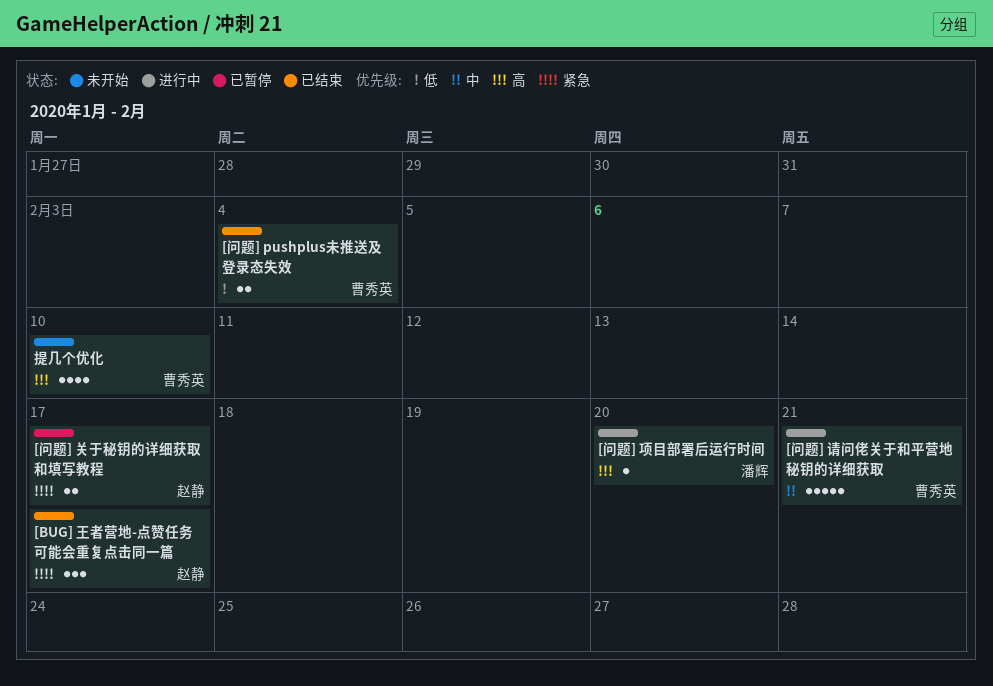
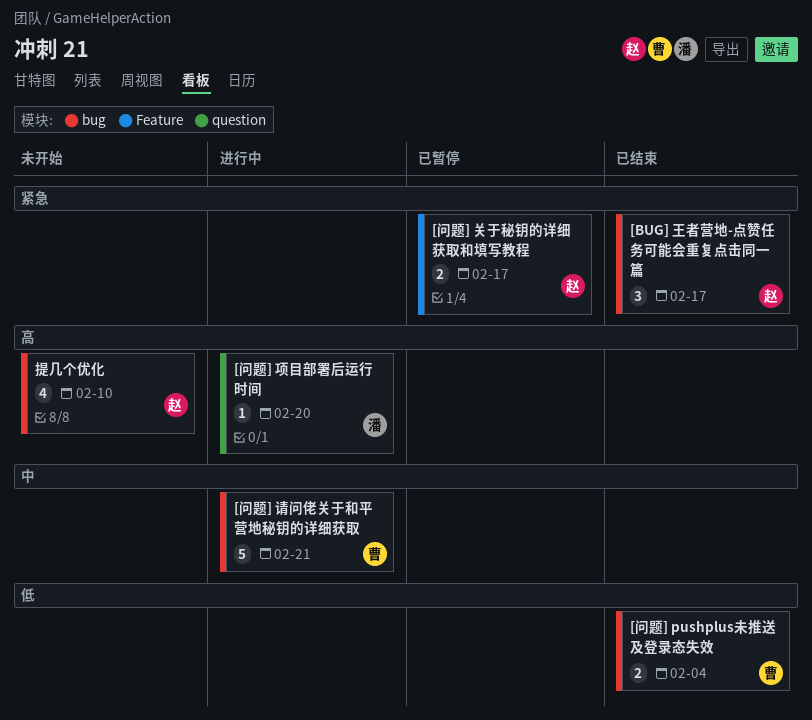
提几个优化, owner: 曹秀英 -> 赵静

